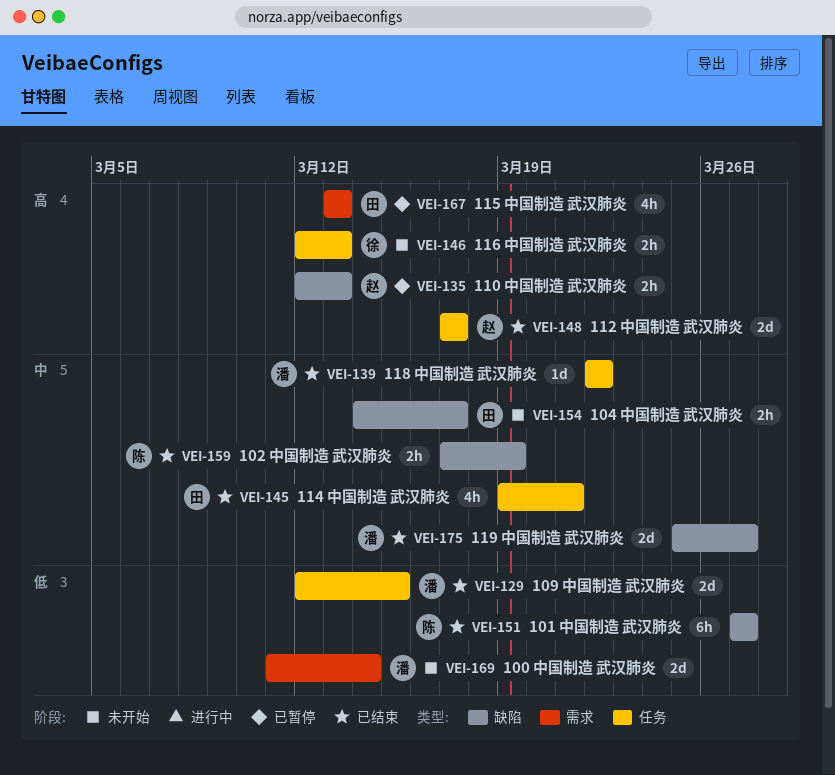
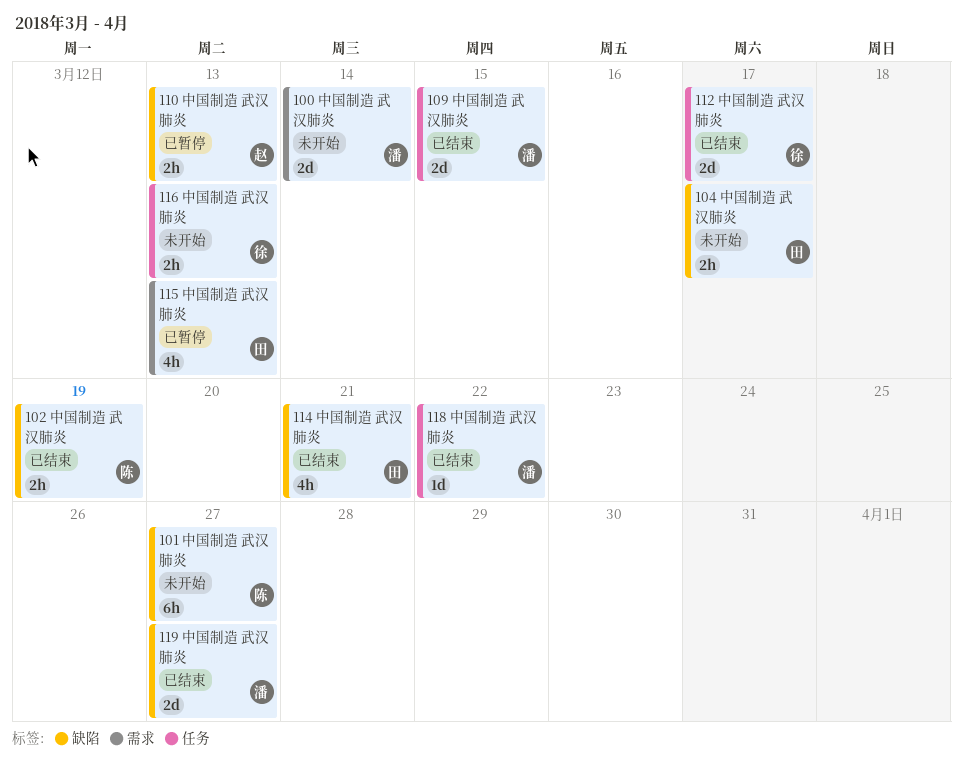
101 中国制造 武汉肺炎, status: 已结束 -> 未开始
112 中国制造 武汉肺炎, owner: 赵 -> 徐
114 中国制造 武汉肺炎, label: 任务 -> 缺陷

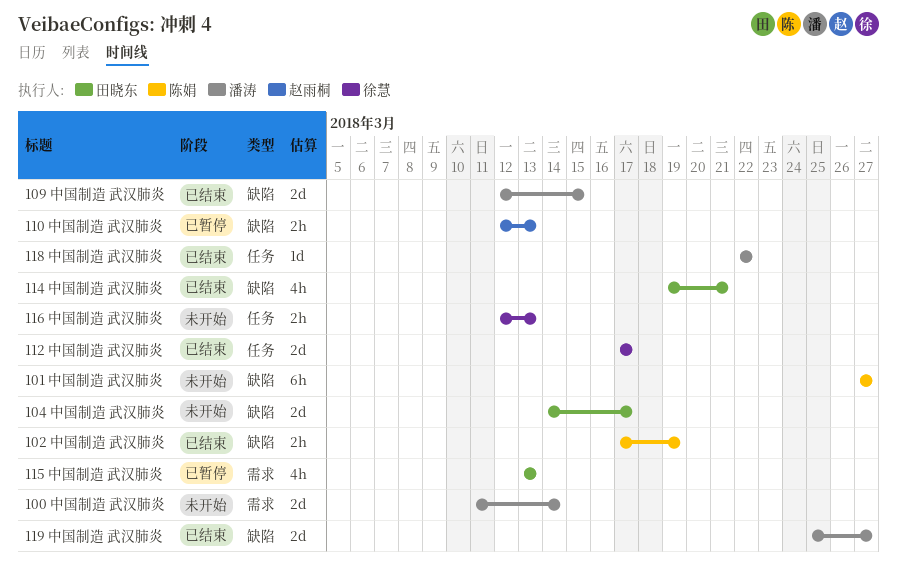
104 中国制造 武汉肺炎, estimate: 2h -> 2d
109 中国制造 武汉肺炎, label: 任务 -> 缺陷

